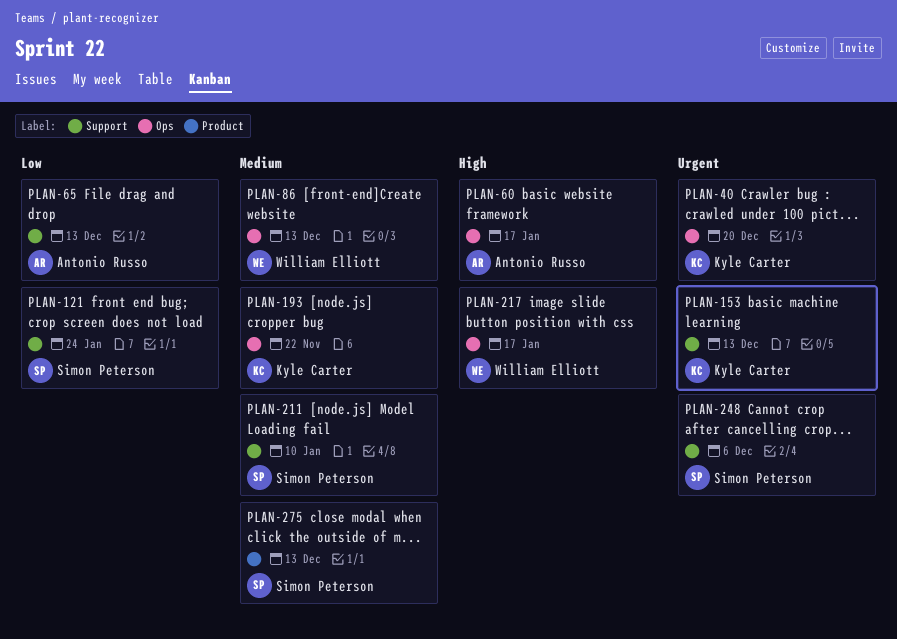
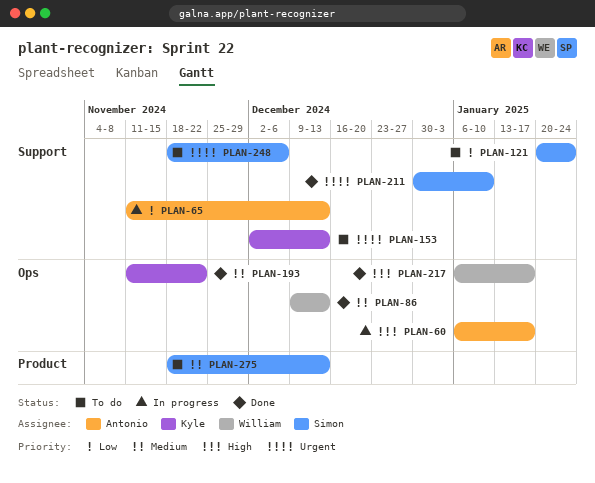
PLAN-40: present -> none
PLAN-211, priority: Medium -> Urgent

